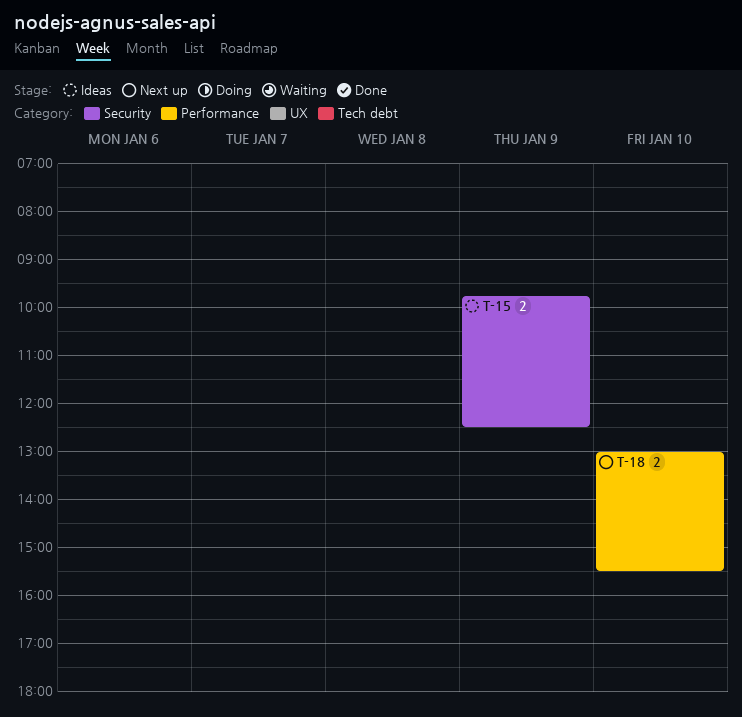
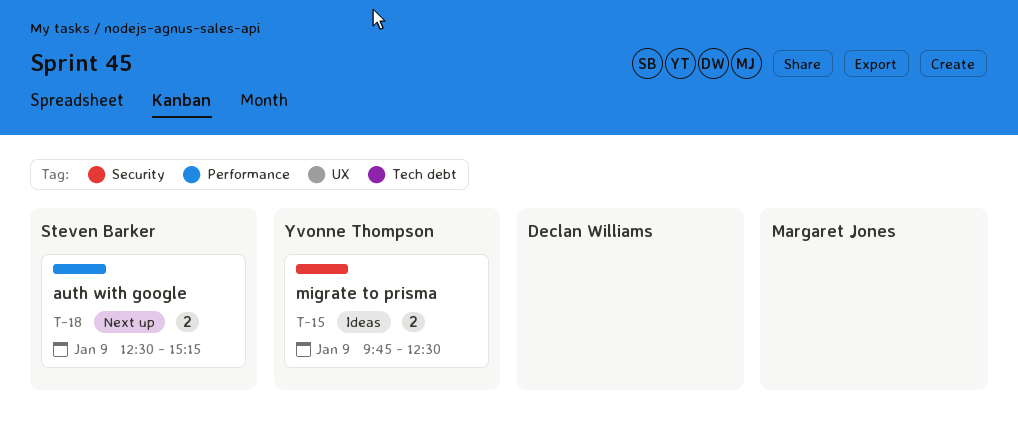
T-18, day: Jan 10 -> Jan 9
T-18, begins: 13:00 -> 12:30
T-18, ends: 15:30 -> 15:15

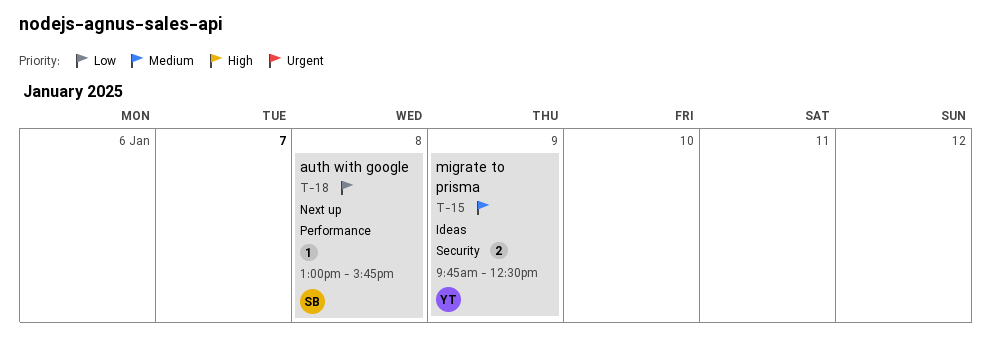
T-18, estimate: 2 -> 1
T-18, day: Jan 9 -> Jan 8
T-18, begins: 12:30 -> 13:00
T-18, ends: 15:15 -> 15:45

